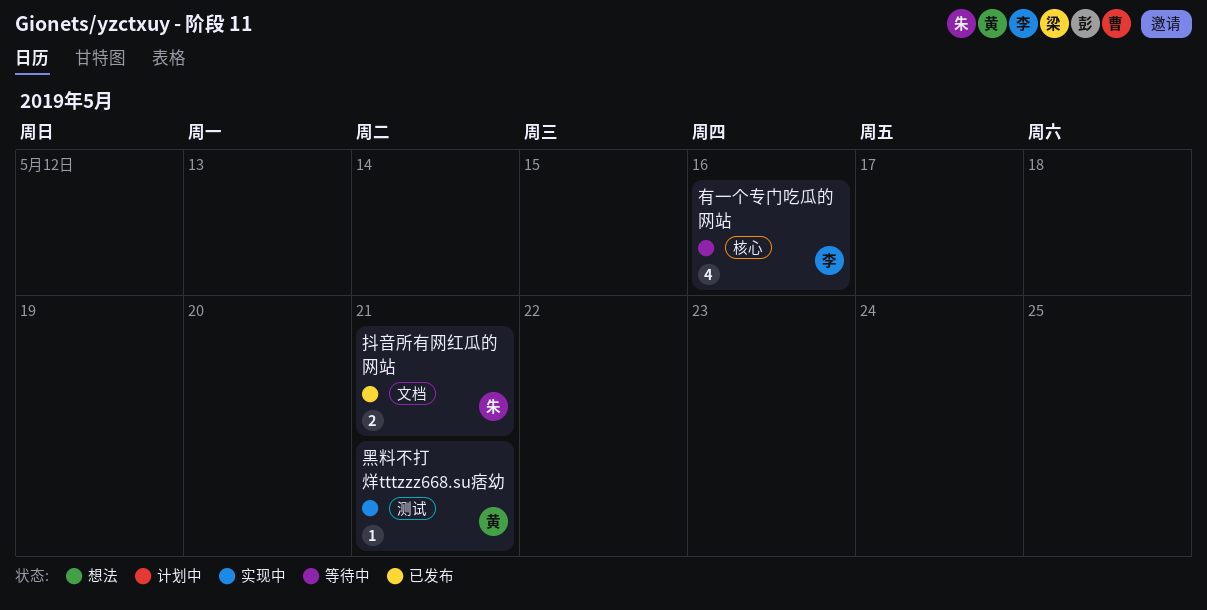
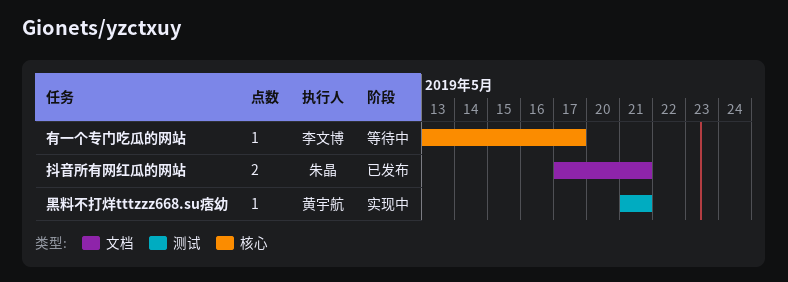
有一个专门吃瓜的网站, estimate: 4 -> 1
有一个专门吃瓜的网站, due: May 16 -> May 17

